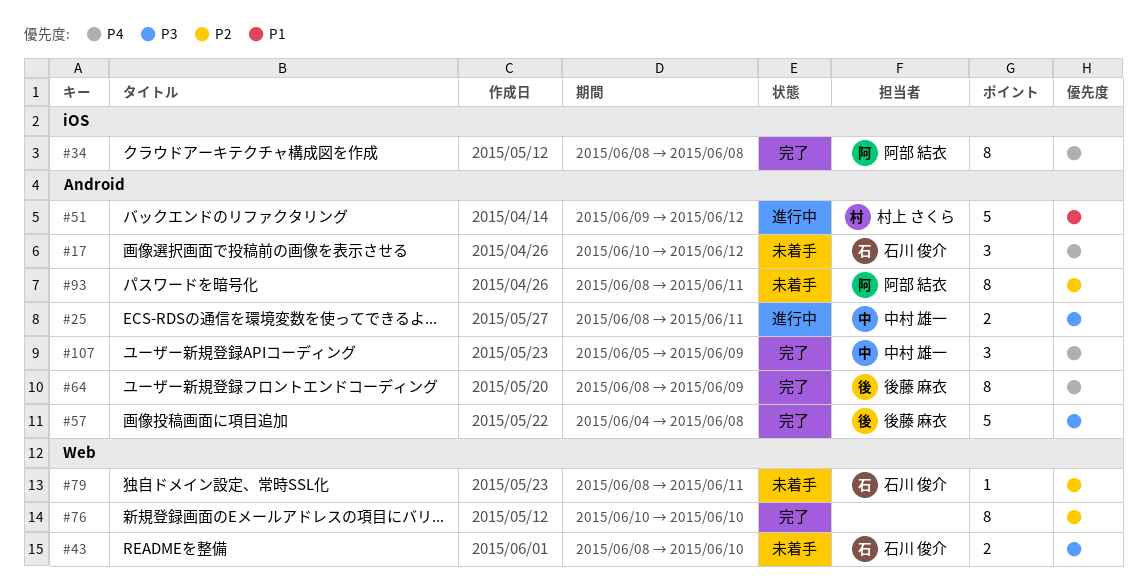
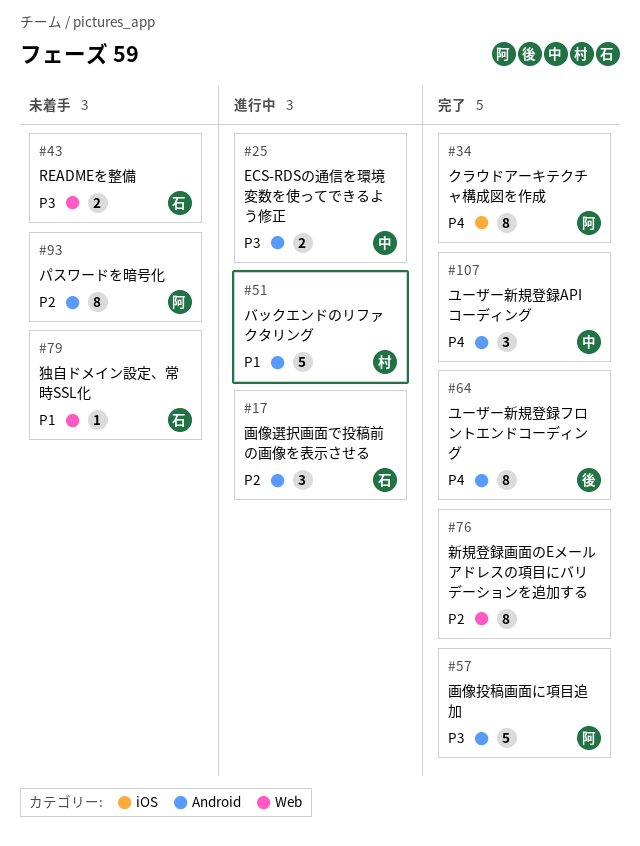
#17, status: 未着手 -> 進行中
#17, priority: P4 -> P2
#57, owner: 後藤 麻衣 -> 阿部 結衣
#79, priority: P2 -> P1

